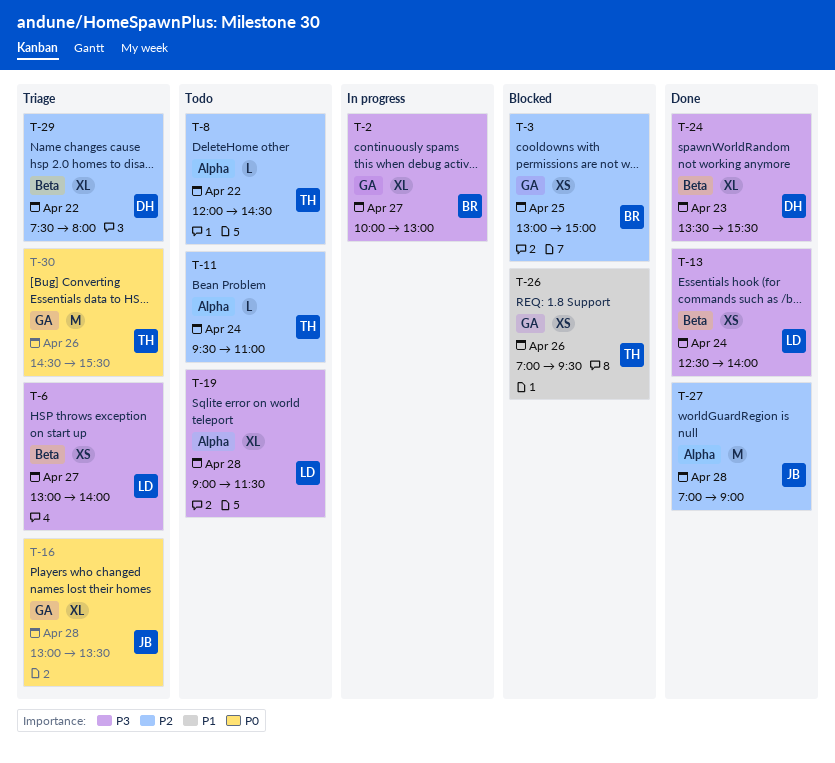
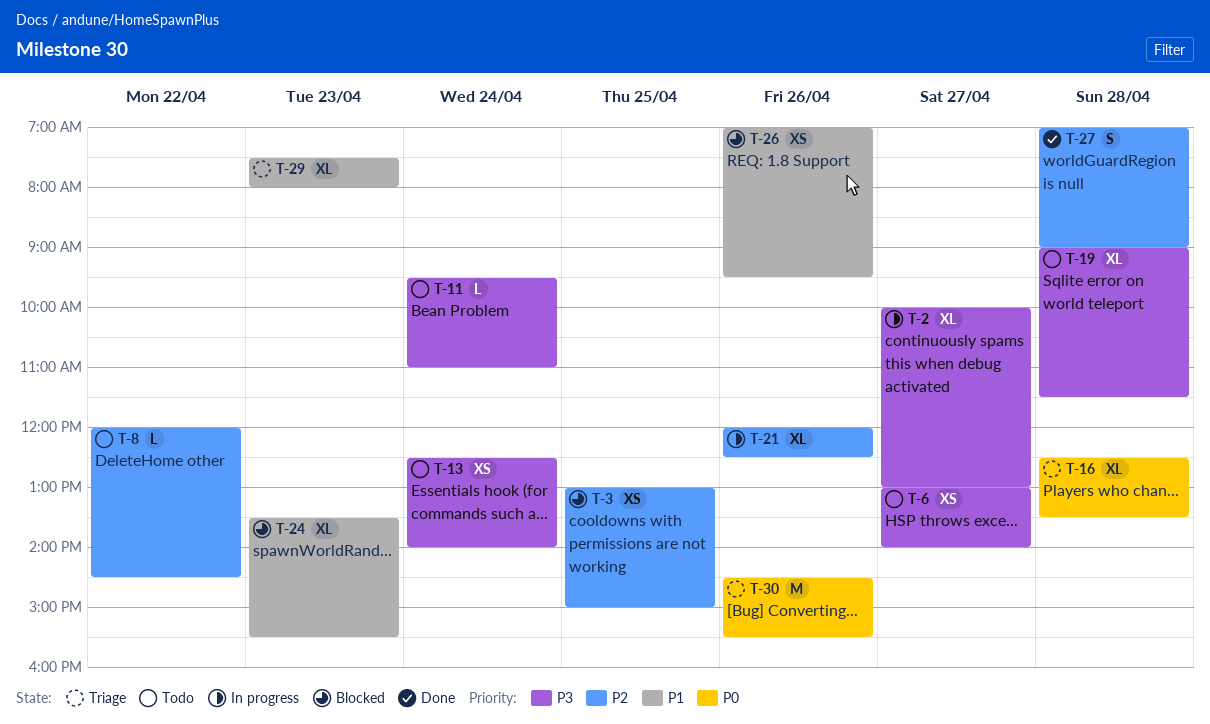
T-6, status: Triage -> Todo
T-11, priority: P2 -> P3
T-13, status: Done -> Todo
T-16, begins: 13:00 -> 12:30
T-21: none -> present
T-24, status: Done -> Blocked
T-24, priority: P3 -> P1
T-27, estimate: M -> S
T-29, priority: P2 -> P1
T-29, day: Apr 22 -> Apr 23

